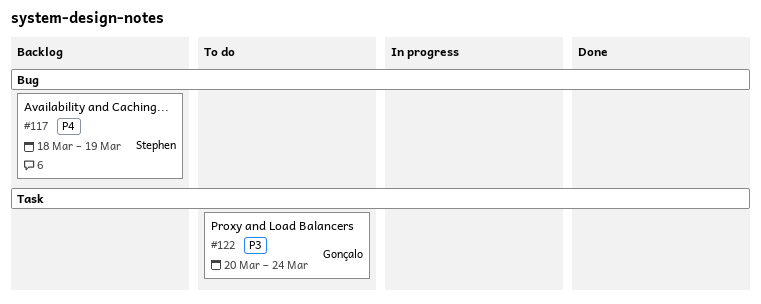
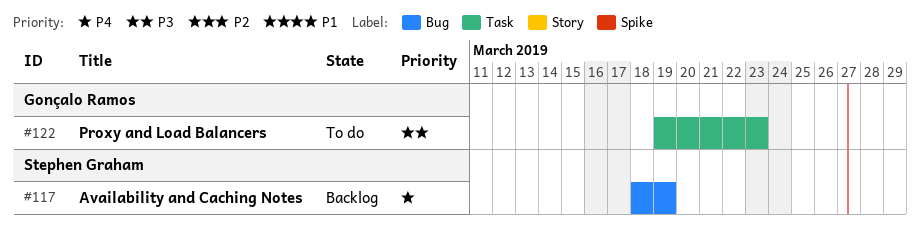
#122, start: Mar 20 -> Mar 19
#122, due: Mar 24 -> Mar 23

